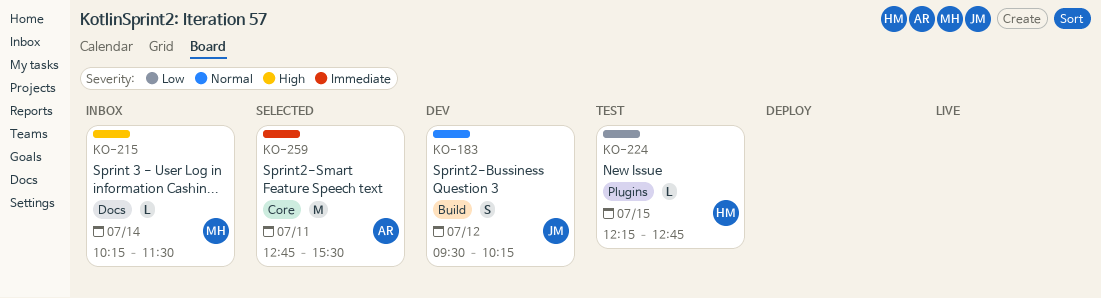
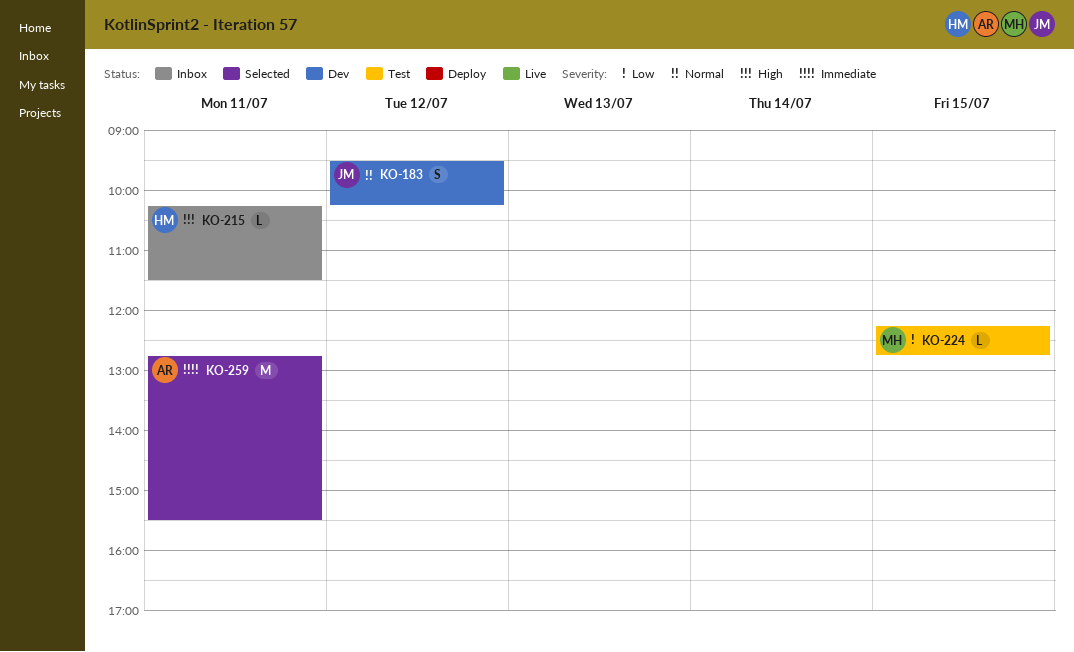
KO-215, owner: MH -> HM
KO-215, day: Jul 14 -> Jul 11
KO-224, owner: HM -> MH

